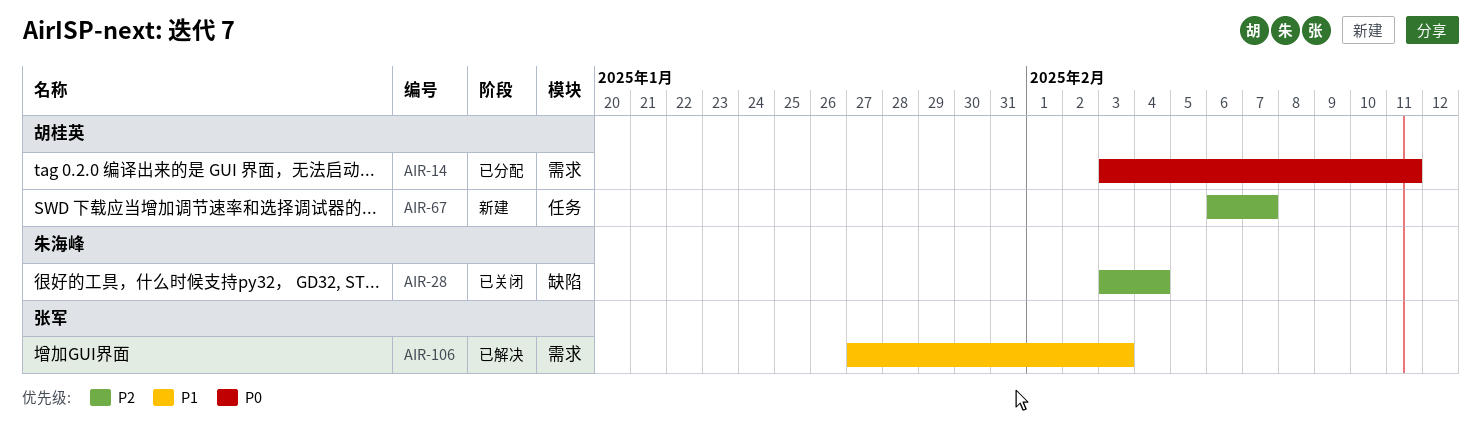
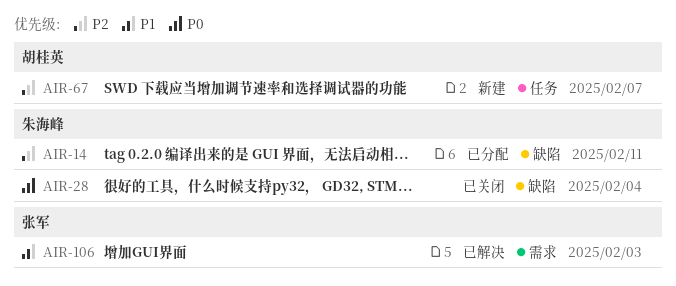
AIR-14, owner: 胡桂英 -> 朱海峰
AIR-14, priority: P0 -> P2
AIR-14, label: 需求 -> 缺陷
AIR-28, priority: P2 -> P0

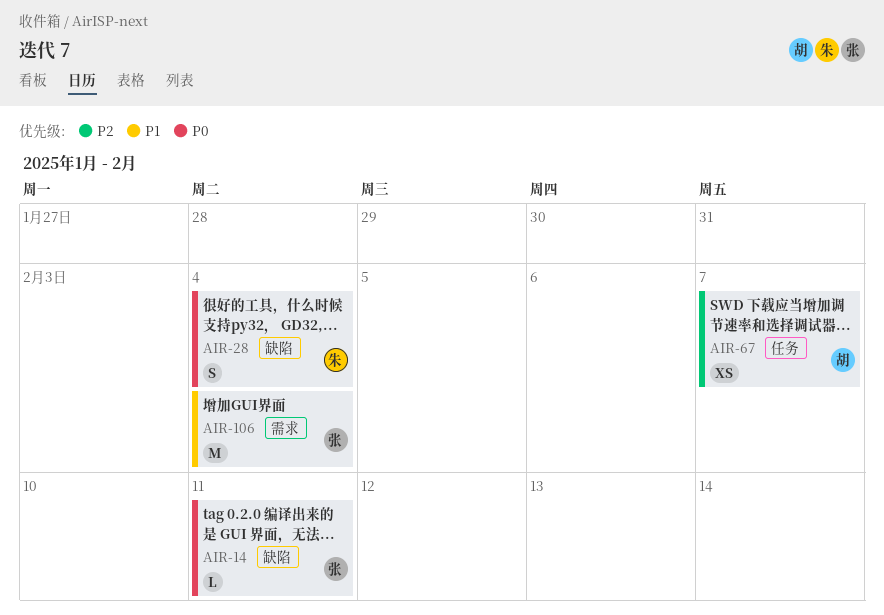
AIR-14, owner: 朱海峰 -> 张军
AIR-14, priority: P2 -> P0
AIR-106, due: Feb 3 -> Feb 4

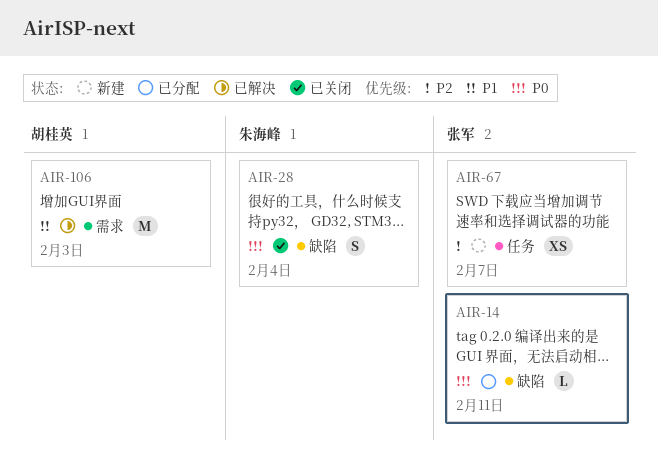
AIR-67, owner: 胡桂英 -> 张军
AIR-106, owner: 张军 -> 胡桂英
AIR-106, due: Feb 4 -> Feb 3

